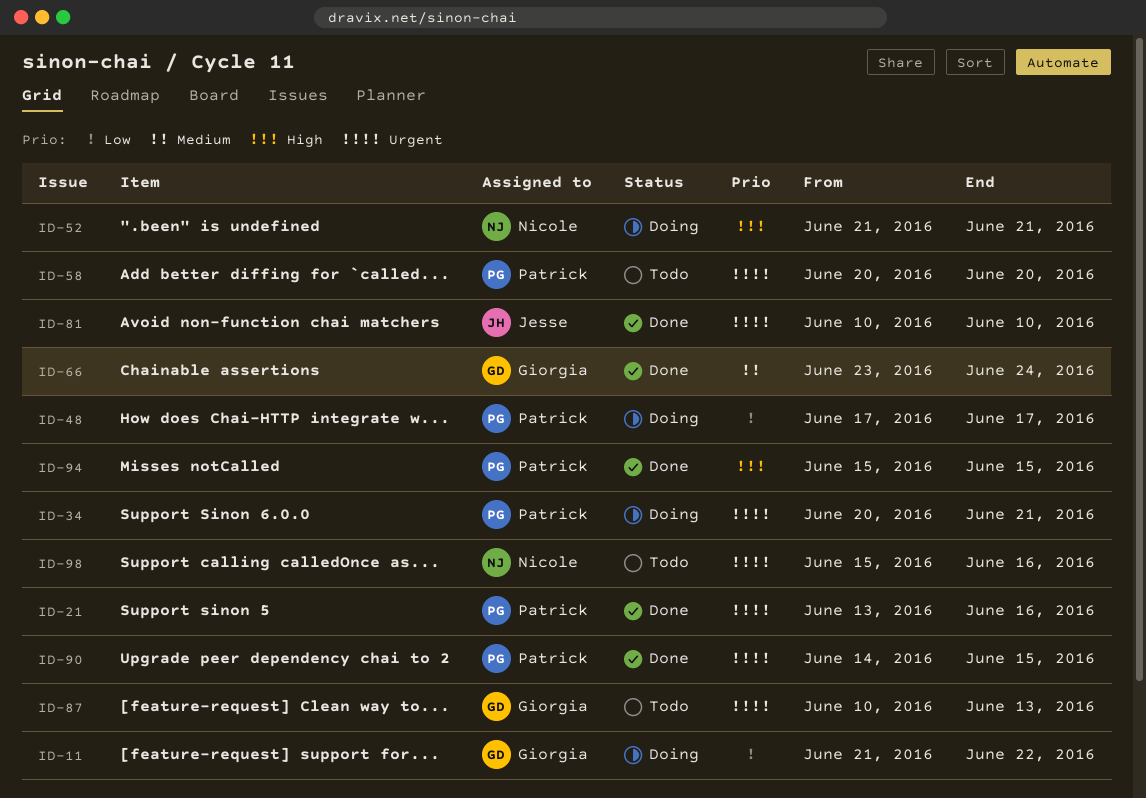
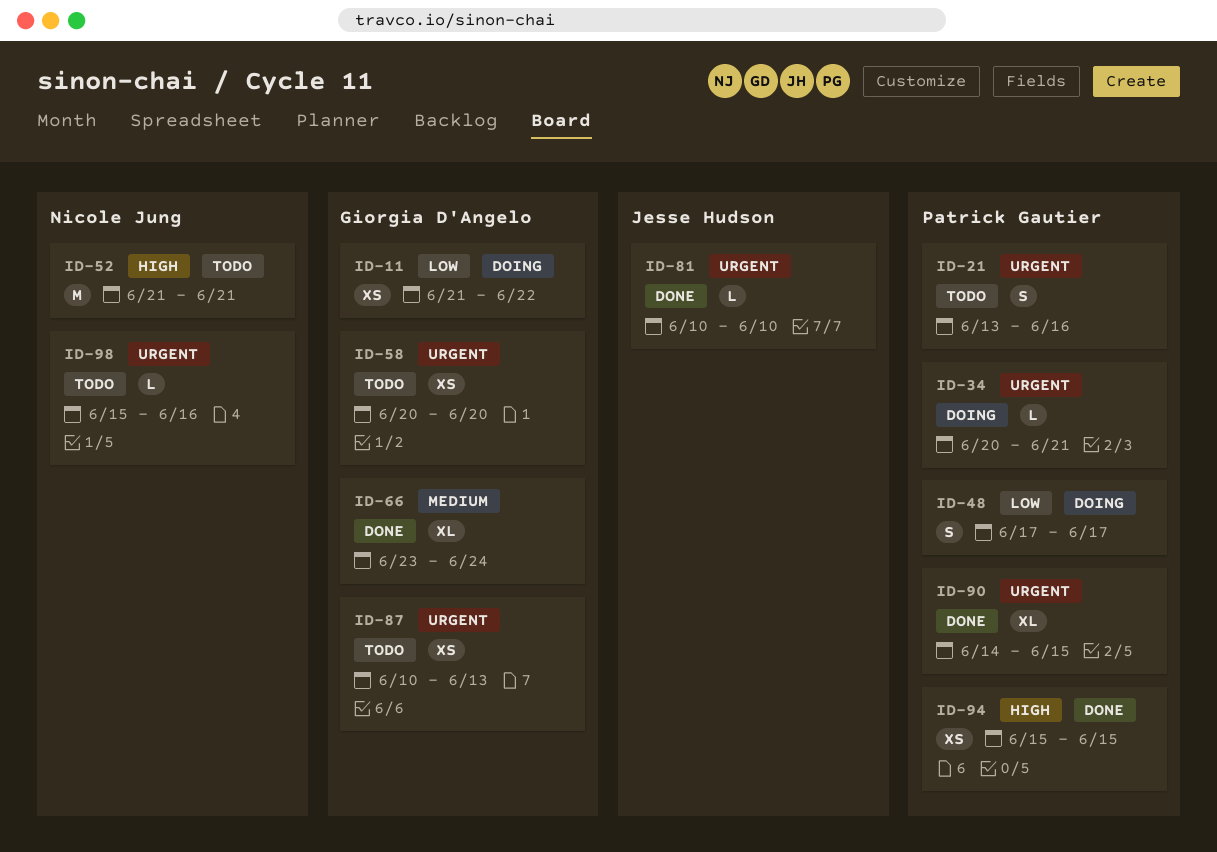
ID-21, status: Done -> Todo
ID-52, status: Doing -> Todo
ID-58, owner: Patrick Gautier -> Giorgia D'Angelo

